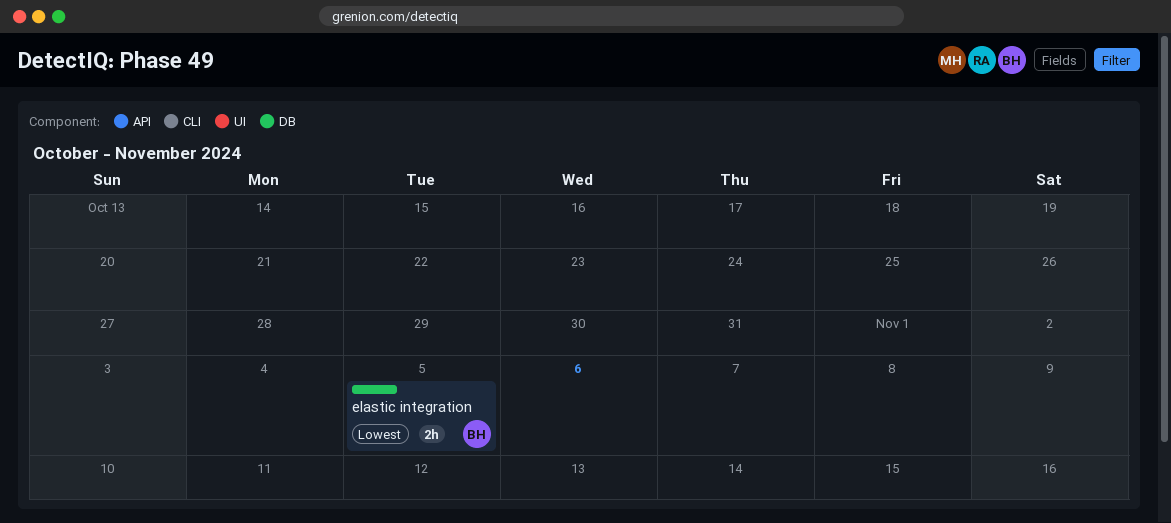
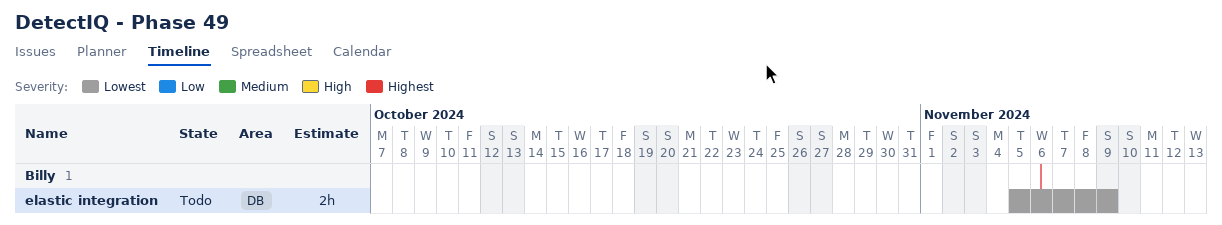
elastic integration, due: Nov 5 -> Nov 9

